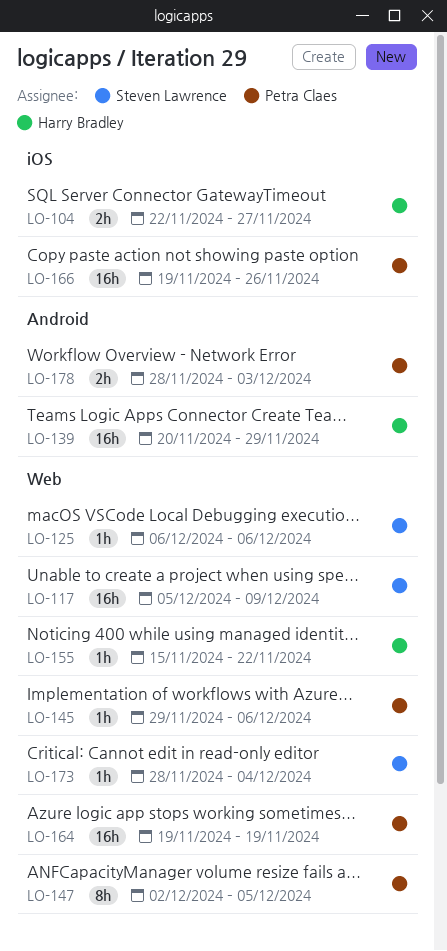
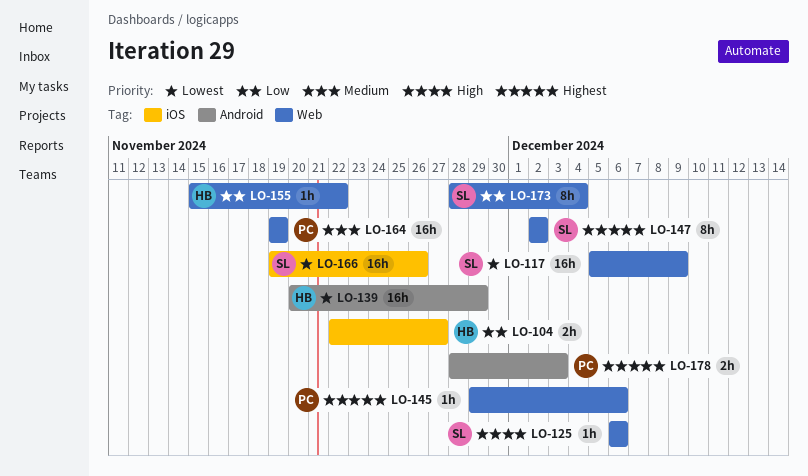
LO-147, owner: Petra Claes -> Steven Lawrence
LO-147, due: Dec 5 -> Dec 2
LO-166, owner: Petra Claes -> Steven Lawrence
LO-173, estimate: 1h -> 8h

